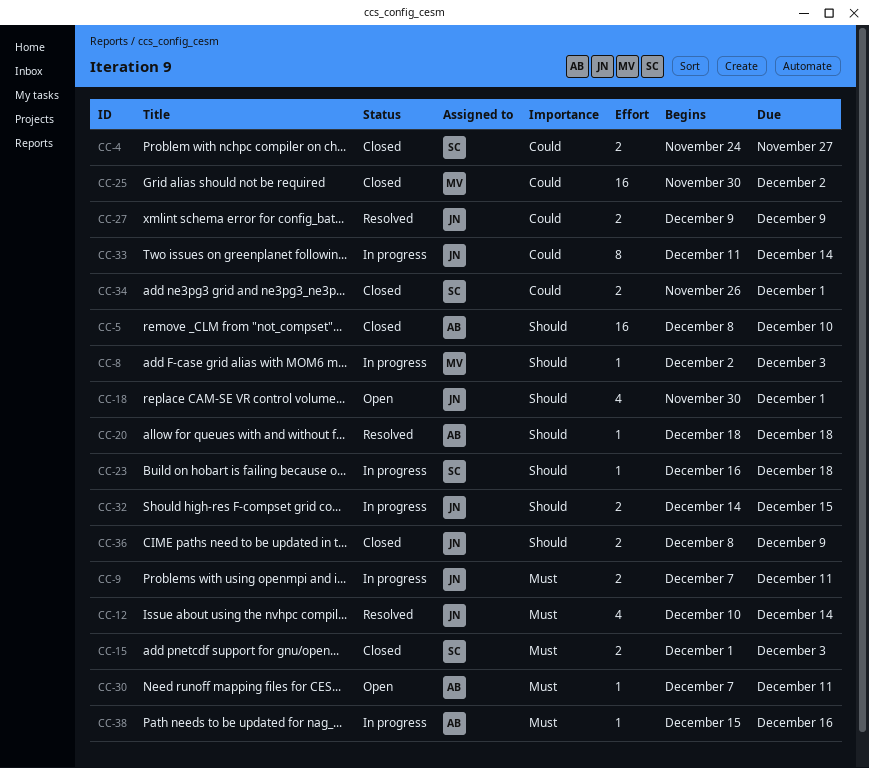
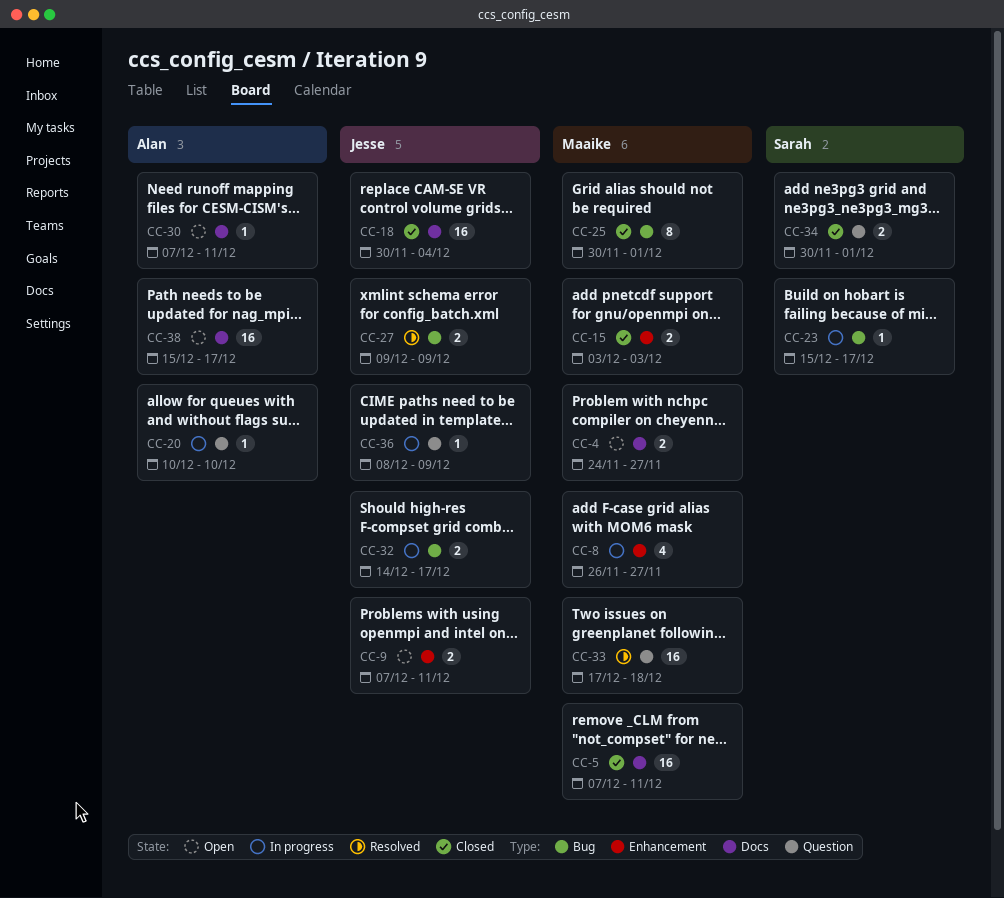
CC-4, status: Closed -> Open
CC-4, owner: Sarah -> Maaike
CC-5, owner: Alan -> Maaike
CC-5, start: Dec 8 -> Dec 7
CC-5, due: Dec 10 -> Dec 11
CC-8, estimate: 1 -> 4
CC-8, start: Dec 2 -> Nov 26
CC-8, due: Dec 3 -> Nov 27
CC-9, status: In progress -> Open
CC-12: present -> none
CC-15, owner: Sarah -> Maaike
CC-15, start: Dec 1 -> Dec 3
CC-18, status: Open -> Closed
CC-18, estimate: 4 -> 16
CC-18, due: Dec 1 -> Dec 4
CC-20, status: Resolved -> In progress
CC-20, start: Dec 18 -> Dec 10
CC-20, due: Dec 18 -> Dec 10
CC-23, start: Dec 16 -> Dec 15
CC-23, due: Dec 18 -> Dec 17
CC-25, estimate: 16 -> 8
CC-25, due: Dec 2 -> Dec 1
CC-32, due: Dec 15 -> Dec 17
CC-33, status: In progress -> Resolved
CC-33, owner: Jesse -> Maaike
CC-33, estimate: 8 -> 16
CC-33, start: Dec 11 -> Dec 17
CC-33, due: Dec 14 -> Dec 18
CC-34, start: Nov 26 -> Nov 30
CC-36, status: Closed -> In progress
CC-36, estimate: 2 -> 1
CC-38, status: In progress -> Open
CC-38, estimate: 1 -> 16
CC-38, due: Dec 16 -> Dec 17

